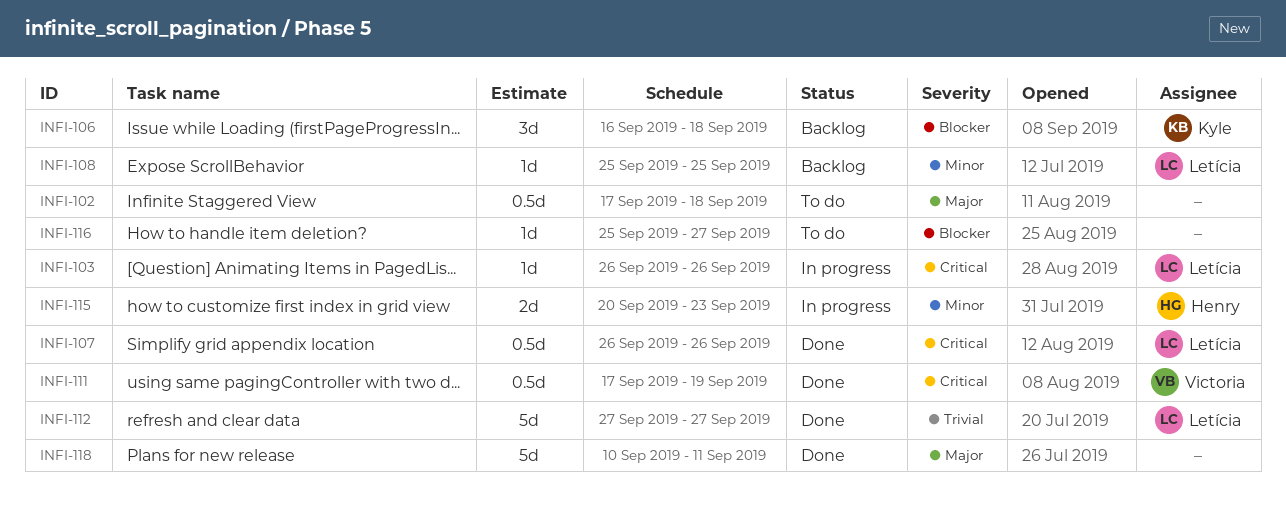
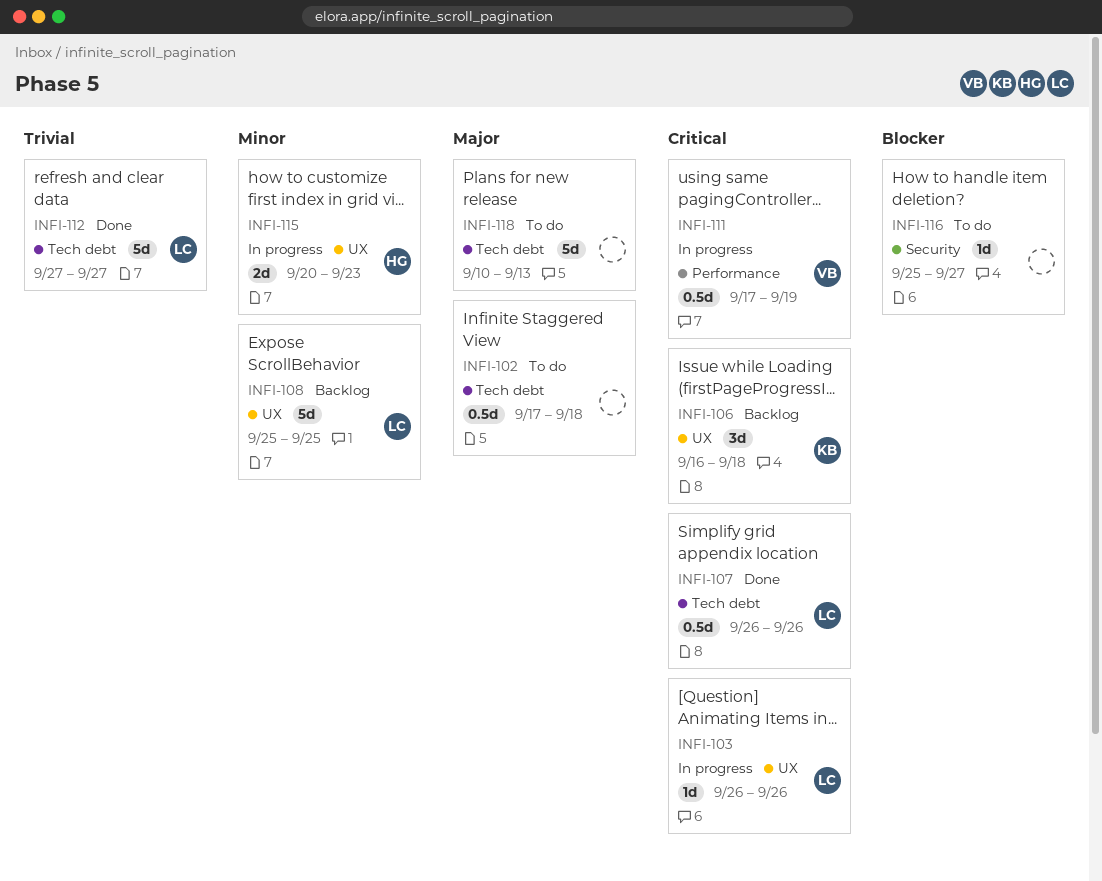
INFI-106, priority: Blocker -> Critical
INFI-108, estimate: 1d -> 5d
INFI-111, status: Done -> In progress
INFI-118, status: Done -> To do
INFI-118, due: Sep 11 -> Sep 13

